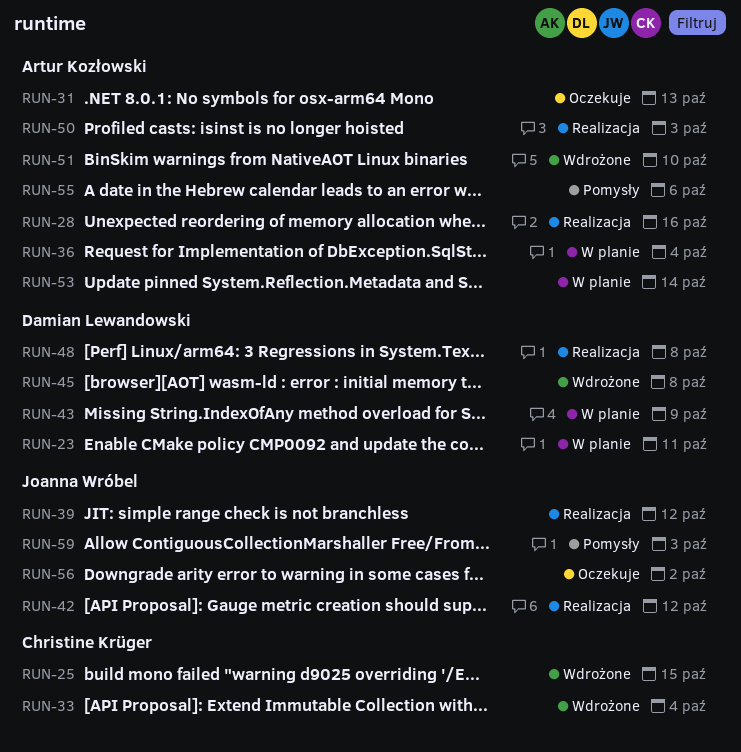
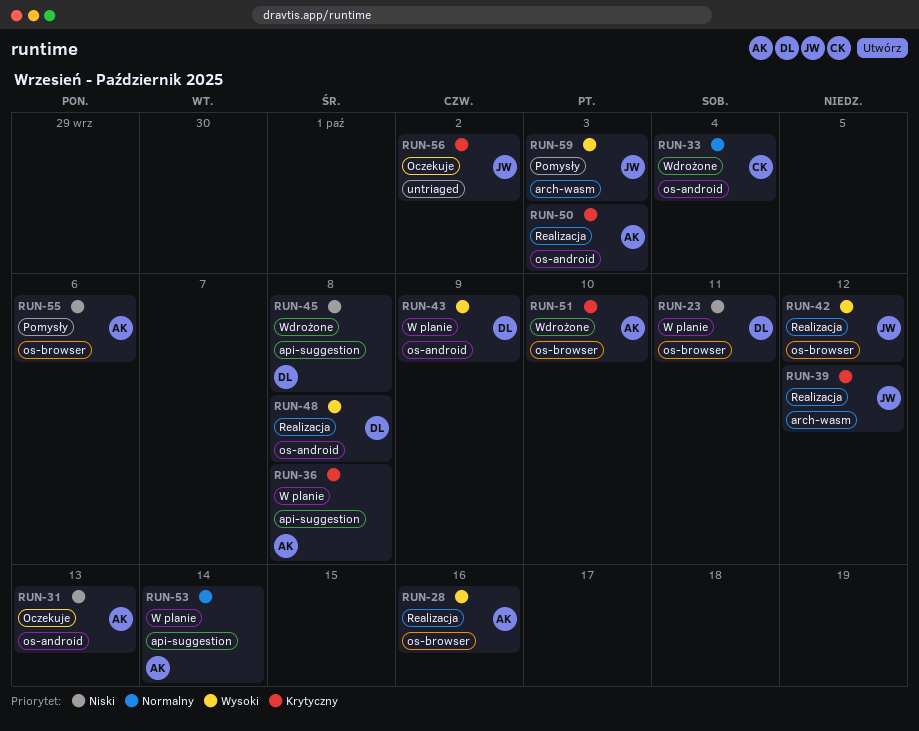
RUN-25: present -> none
RUN-36, due: Oct 4 -> Oct 8

